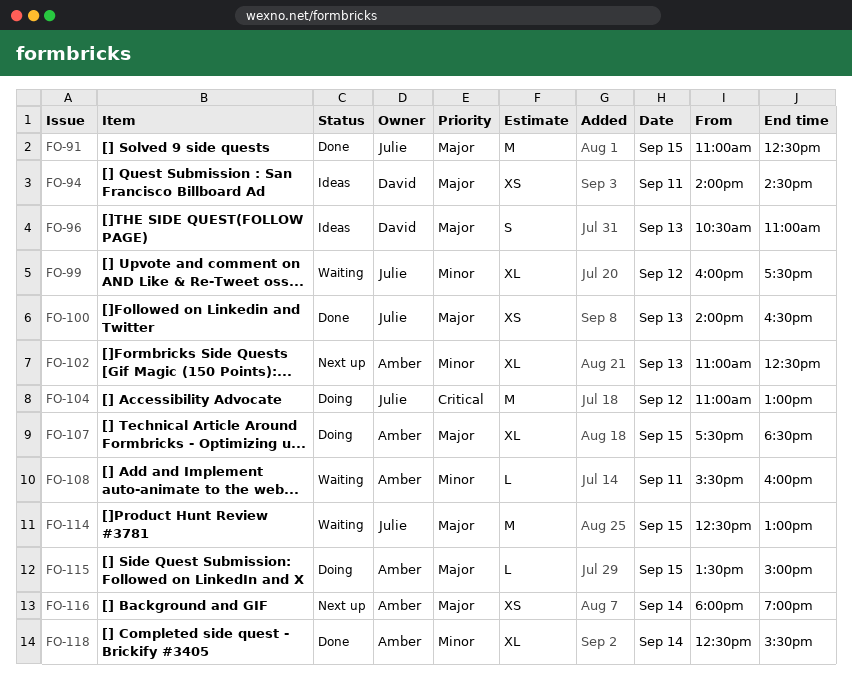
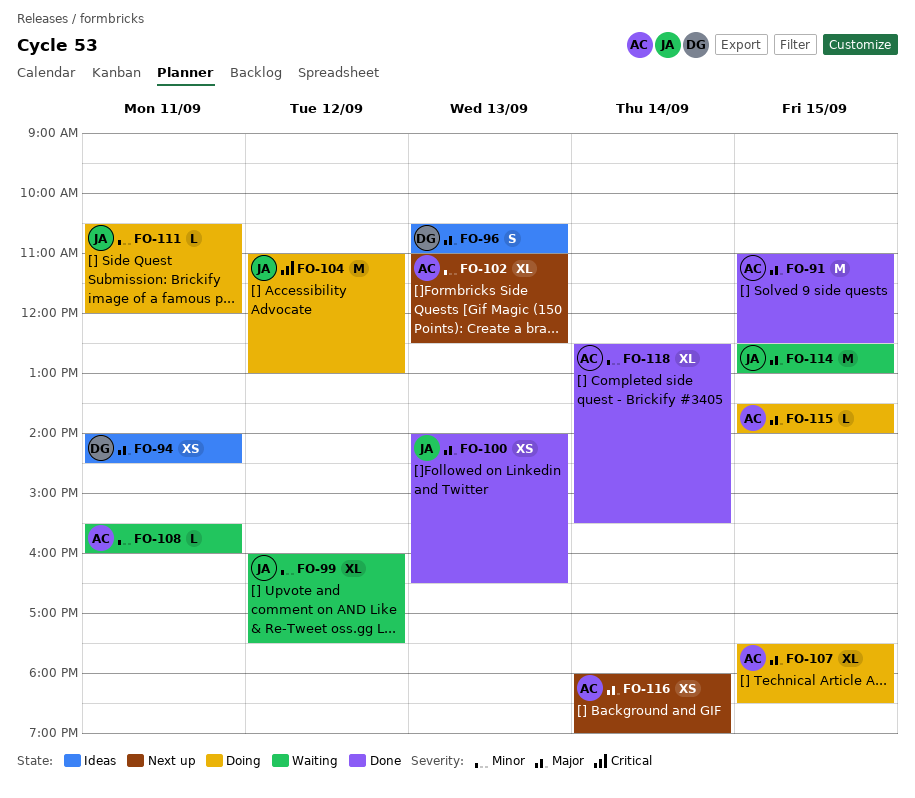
FO-91, owner: Julie -> Amber
FO-111: none -> present
FO-115, ends: 15:00 -> 14:00

